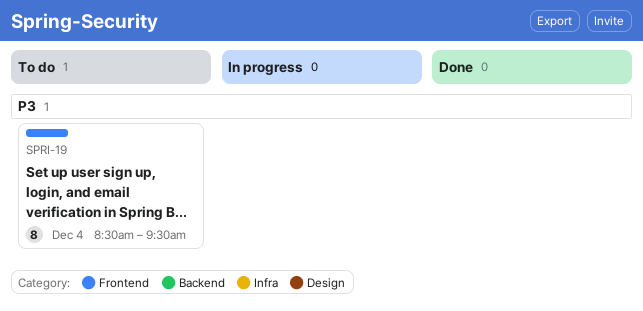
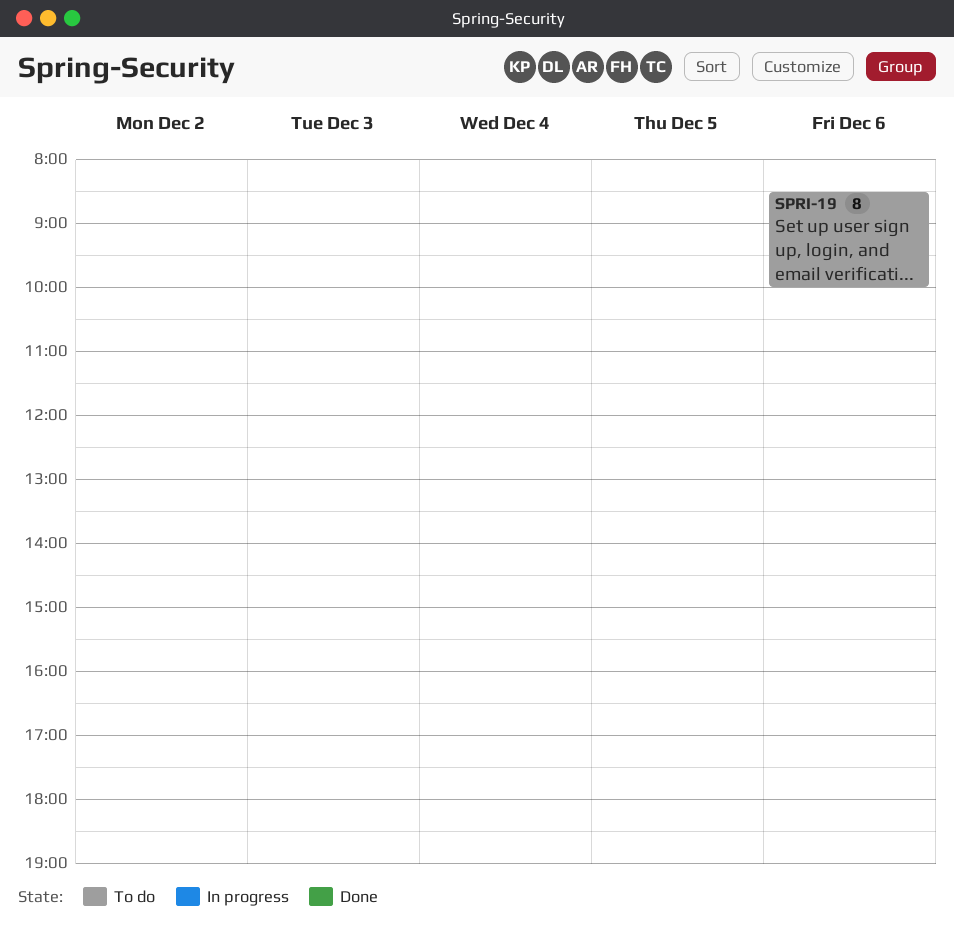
SPRI-19, day: Dec 4 -> Dec 6
SPRI-19, ends: 09:30 -> 10:00

